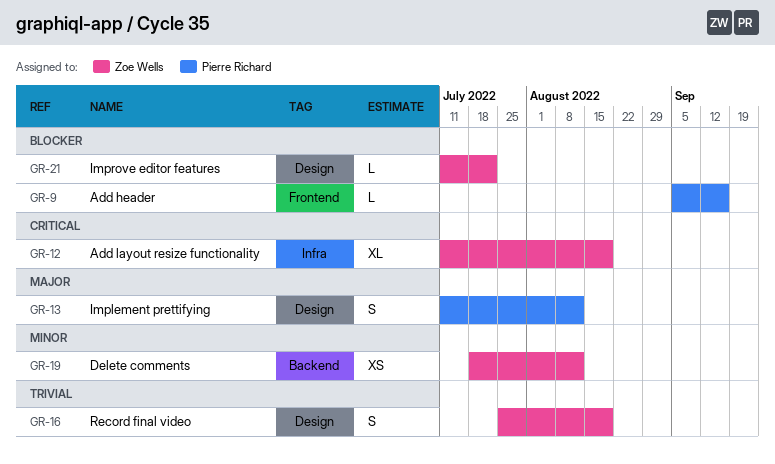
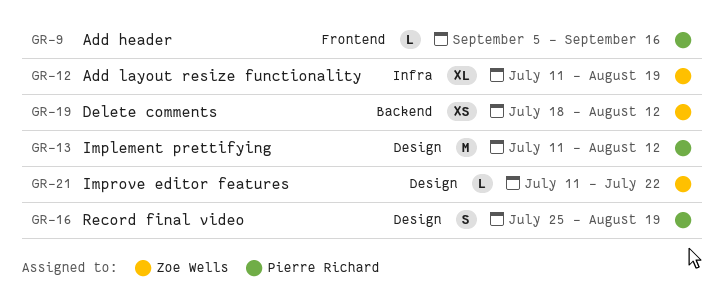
GR-13, estimate: S -> M
GR-16, owner: Zoe Wells -> Pierre Richard

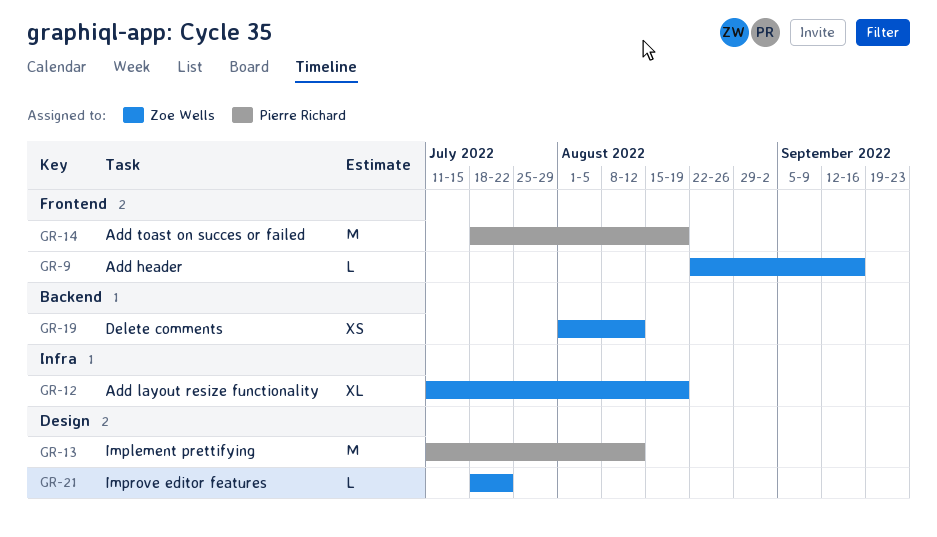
GR-9, owner: Pierre Richard -> Zoe Wells
GR-9, start: Sep 5 -> Aug 22
GR-14: none -> present
GR-16: present -> none
GR-19, start: Jul 18 -> Aug 1
GR-21, start: Jul 11 -> Jul 18

